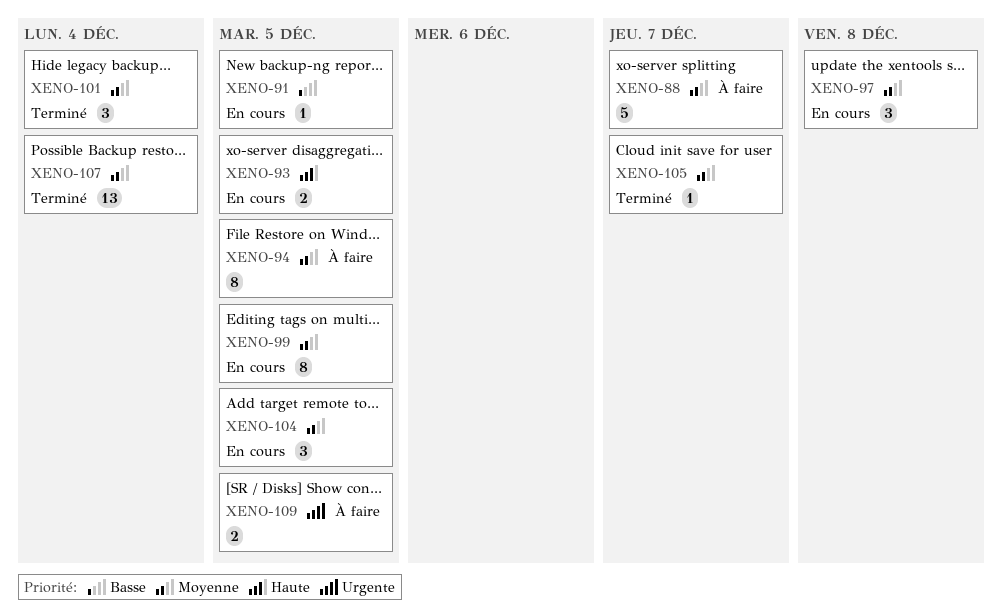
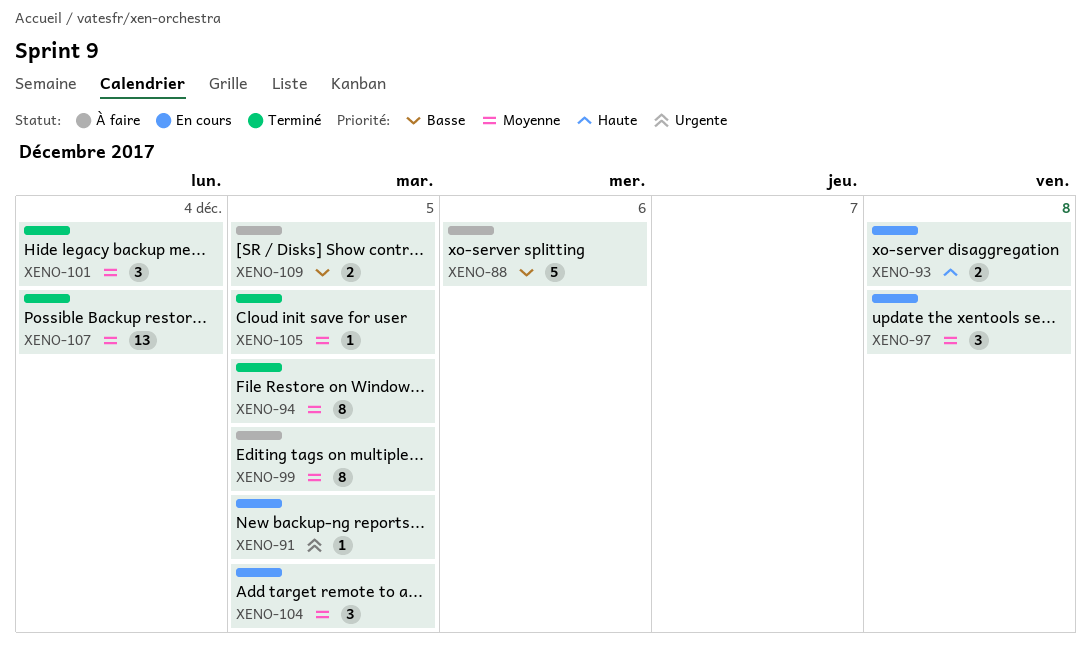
XENO-88, priority: Moyenne -> Basse
XENO-88, due: Dec 7 -> Dec 6
XENO-91, priority: Basse -> Urgente
XENO-93, due: Dec 5 -> Dec 8
XENO-94, status: À faire -> Terminé
XENO-99, status: En cours -> À faire
XENO-105, due: Dec 7 -> Dec 5
XENO-109, priority: Urgente -> Basse

